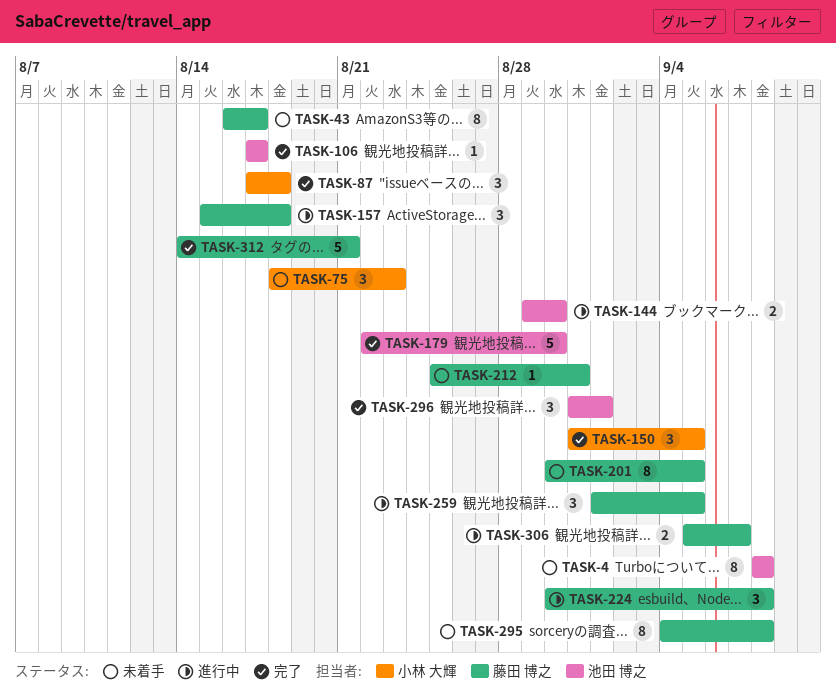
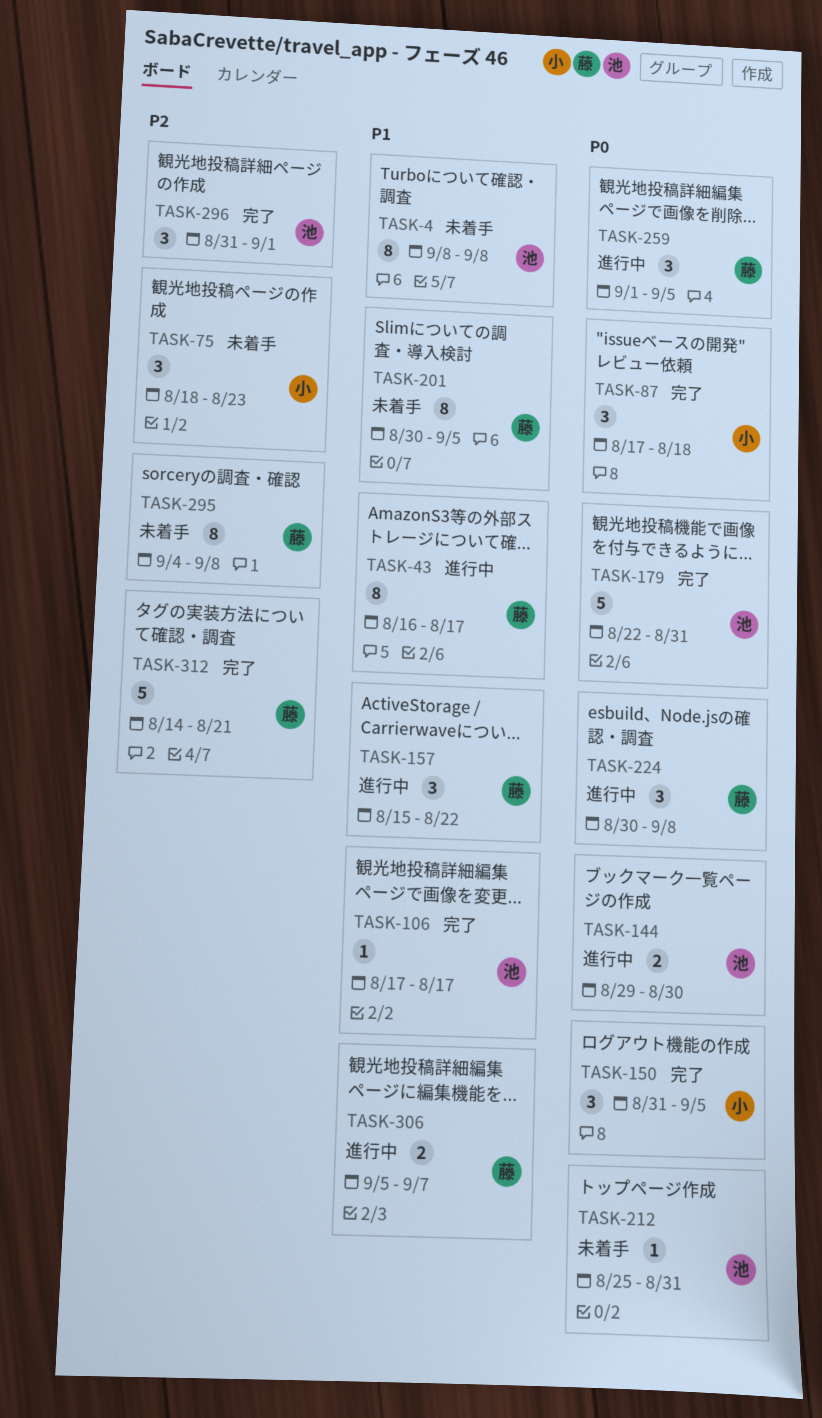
TASK-43, status: 未着手 -> 進行中
TASK-157, due: Aug 18 -> Aug 22
TASK-179, due: Aug 30 -> Aug 31
TASK-212, owner: 藤田 博之 -> 池田 博之

